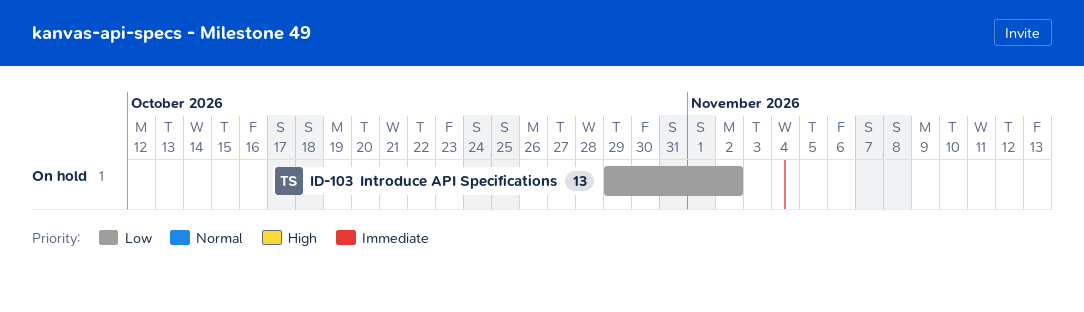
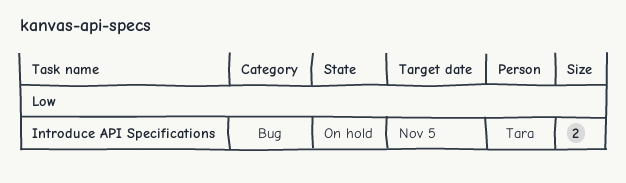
Introduce API Specifications, estimate: 13 -> 2
Introduce API Specifications, due: Nov 2 -> Nov 5

